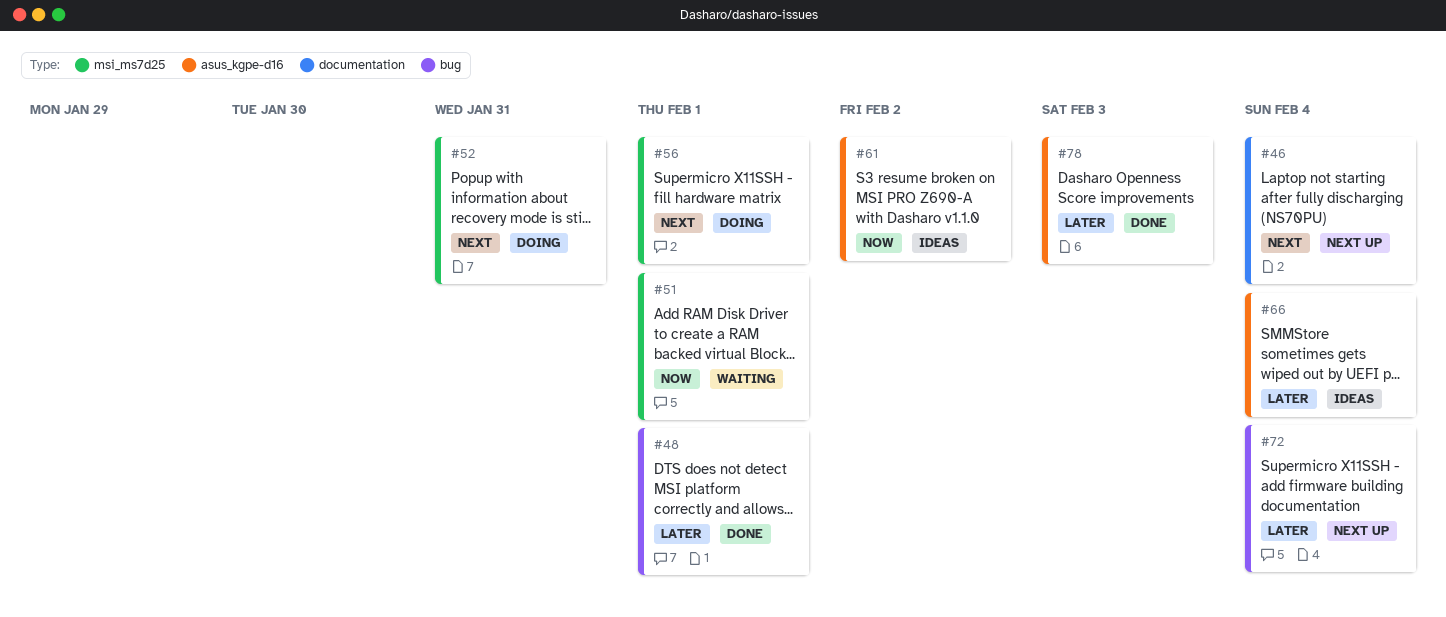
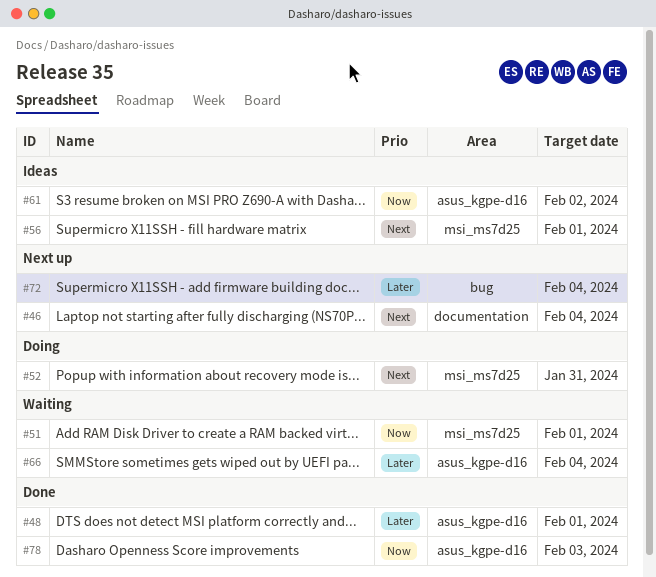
#48, label: bug -> asus_kgpe-d16
#56, status: Doing -> Ideas
#66, status: Ideas -> Waiting
#78, priority: Later -> Now

